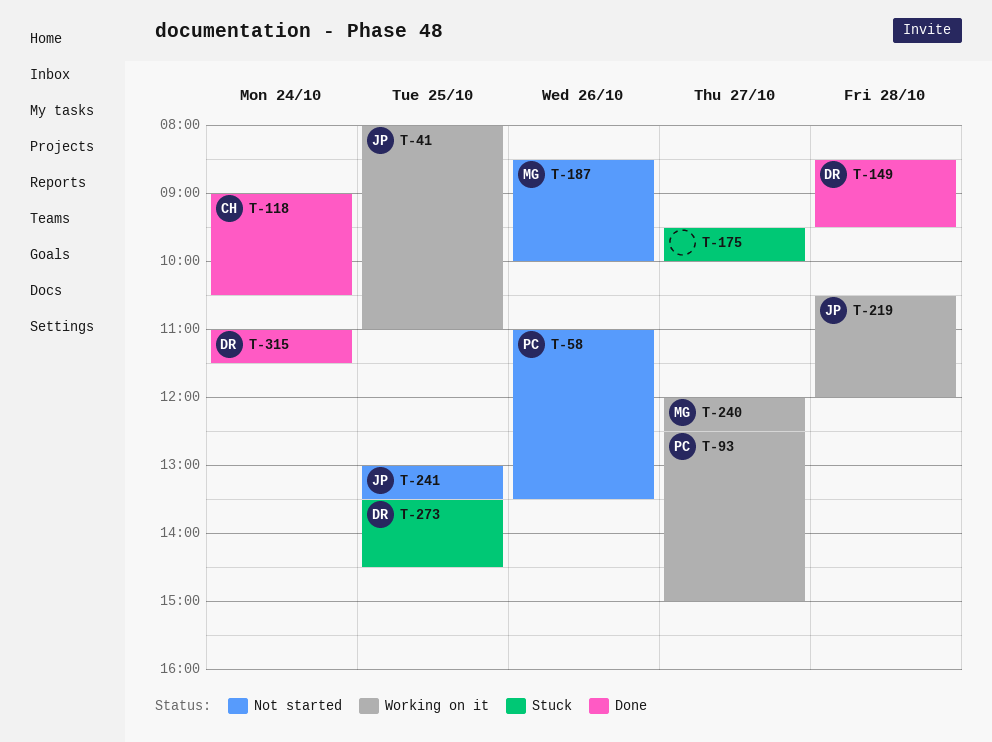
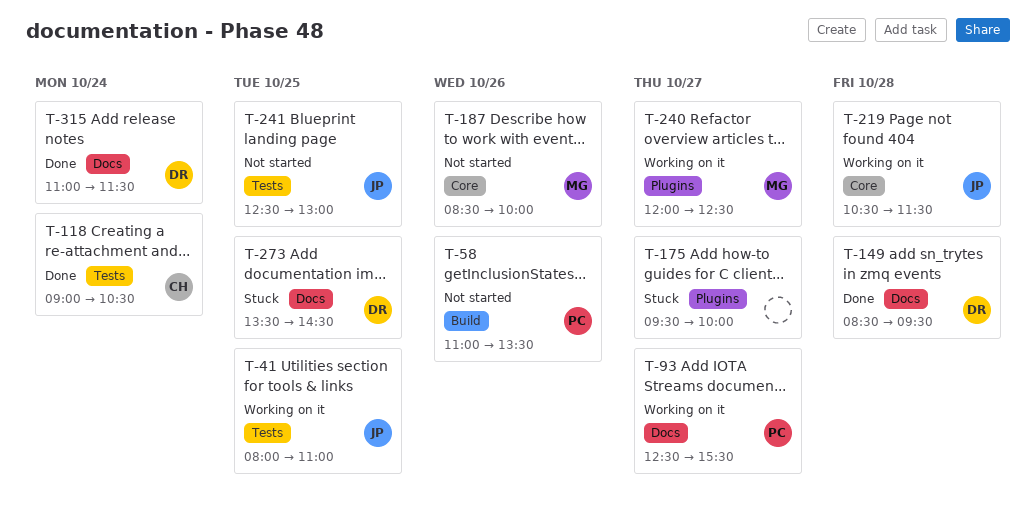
T-93, ends: 15:00 -> 15:30
T-219, ends: 12:00 -> 11:30
T-241, begins: 13:00 -> 12:30
T-241, ends: 13:30 -> 13:00

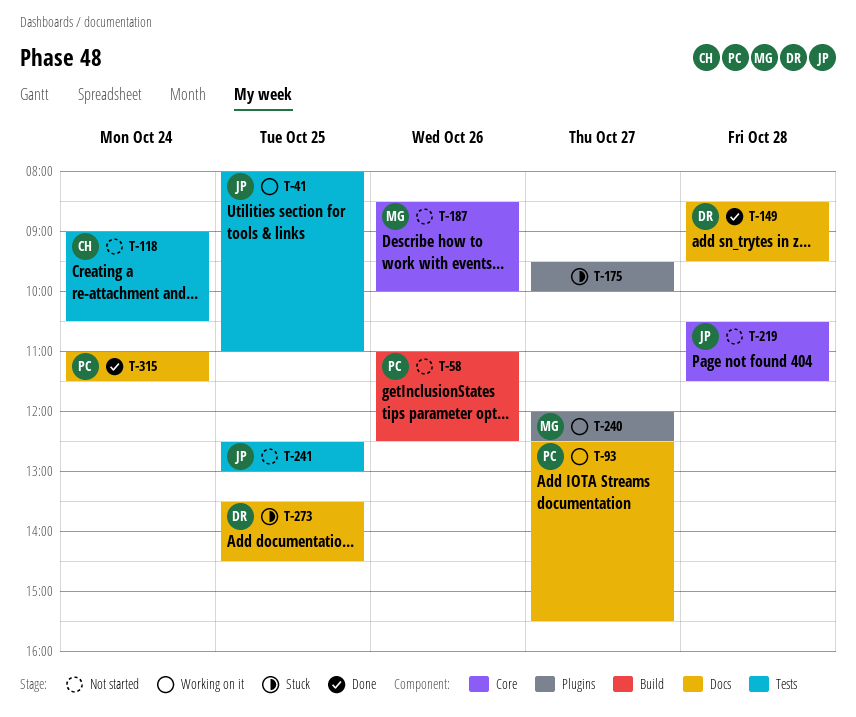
T-58, ends: 13:30 -> 12:30
T-118, status: Done -> Not started
T-219, status: Working on it -> Not started
T-315, owner: DR -> PC

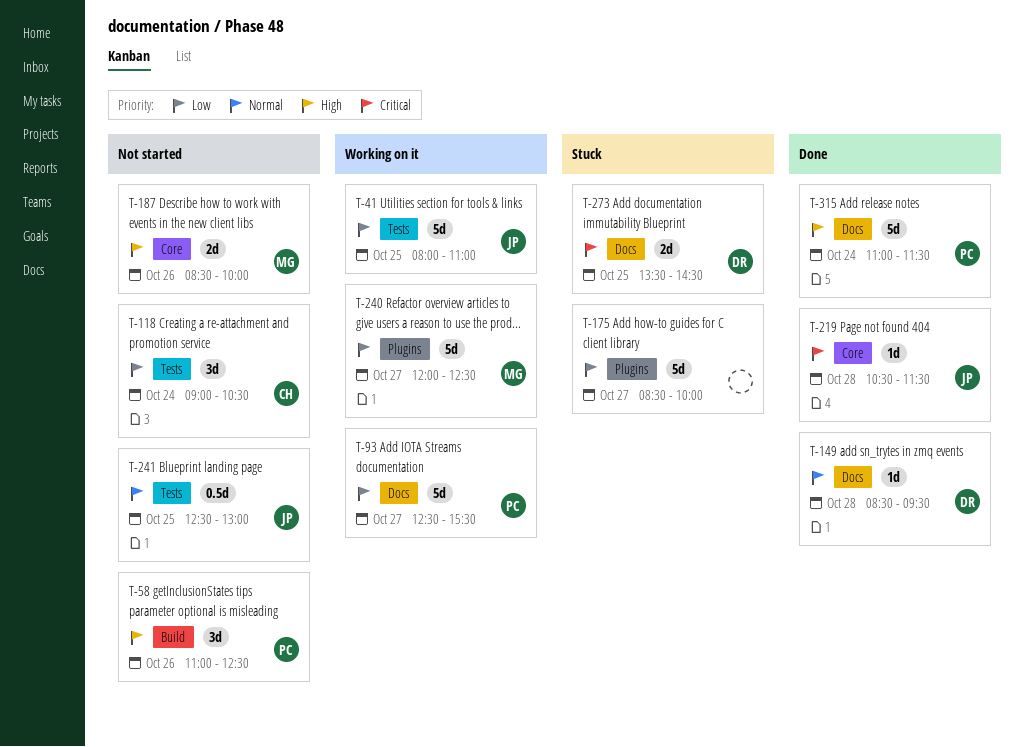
T-175, begins: 09:30 -> 08:30
T-219, status: Not started -> Done

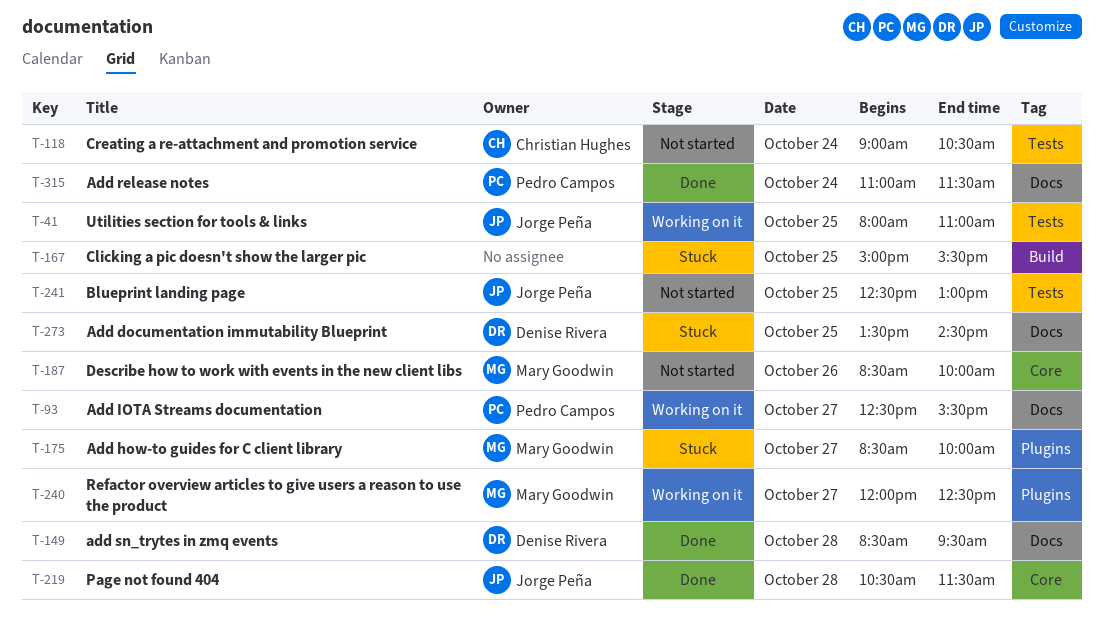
T-58: present -> none
T-167: none -> present
T-175, owner: none -> Mary Goodwin

